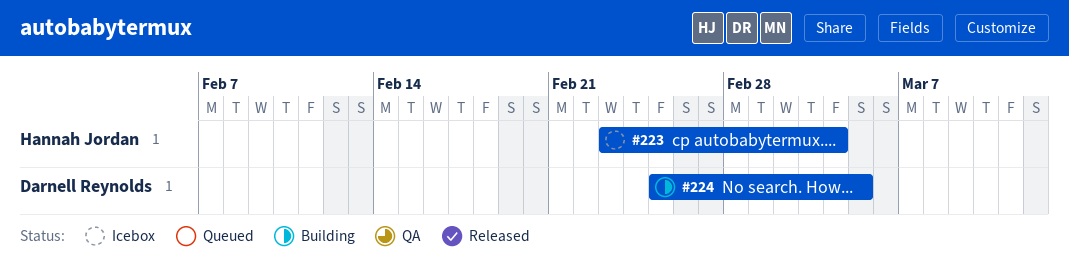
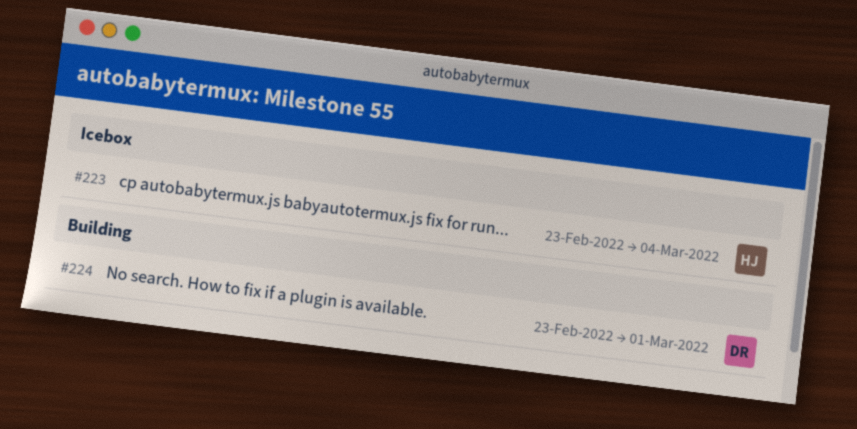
#224, start: Feb 25 -> Feb 23
#224, due: Mar 5 -> Mar 1

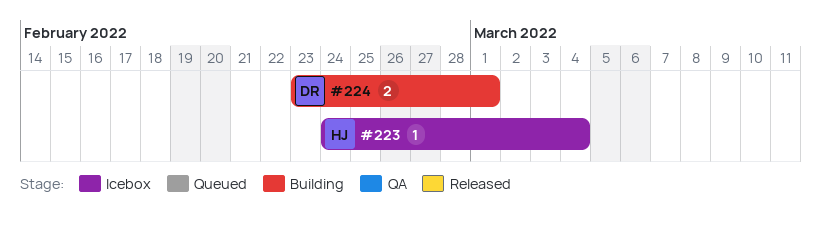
#223, start: Feb 23 -> Feb 24

